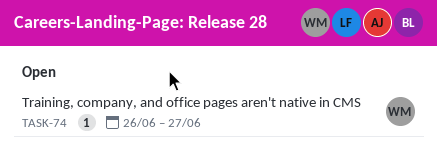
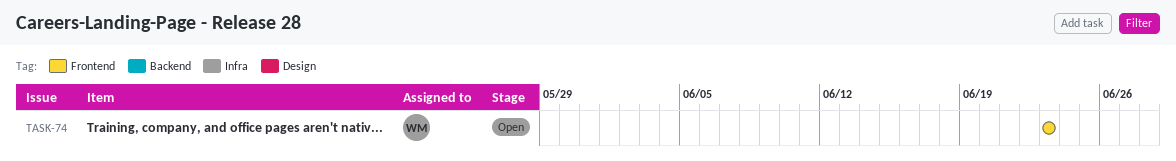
TASK-74, start: Jun 26 -> Jun 23
TASK-74, due: Jun 27 -> Jun 23

